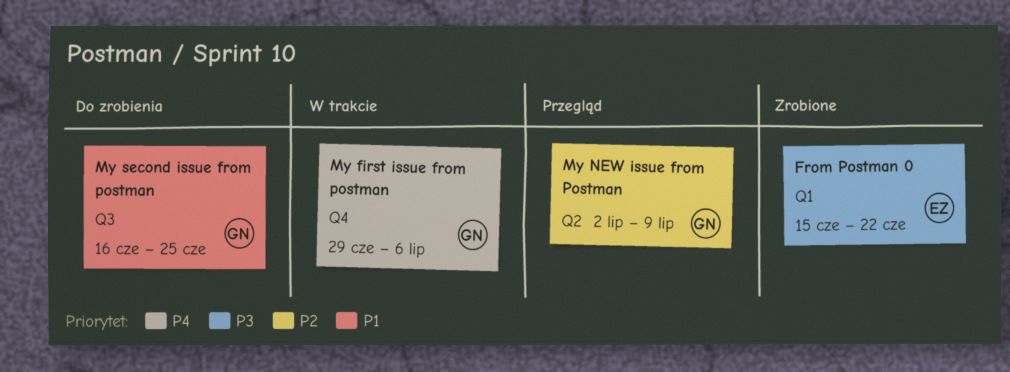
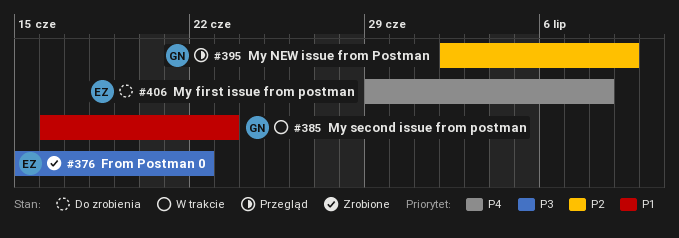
My first issue from postman, status: W trakcie -> Do zrobienia
My first issue from postman, owner: GN -> EZ
My first issue from postman, due: Jul 6 -> Jul 8
My second issue from postman, status: Do zrobienia -> W trakcie
My second issue from postman, due: Jun 25 -> Jun 23

